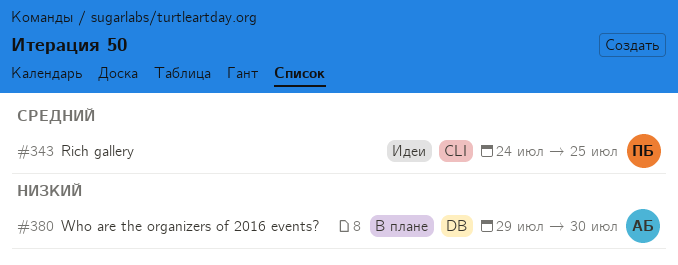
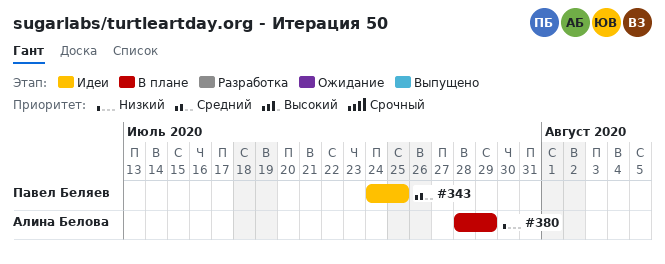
#380, start: Jul 29 -> Jul 28
#380, due: Jul 30 -> Jul 29

